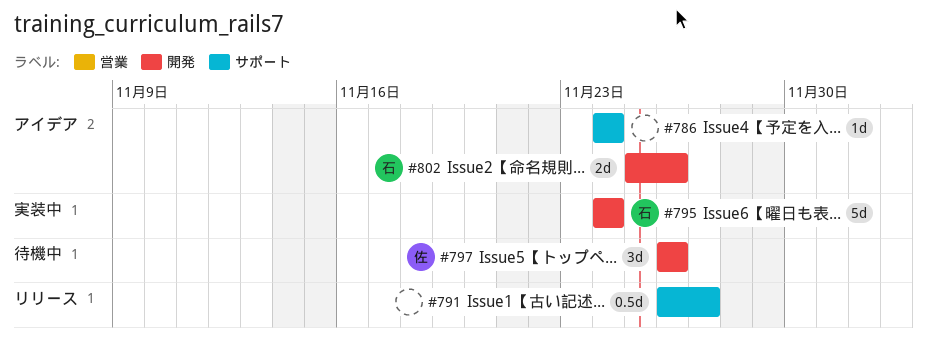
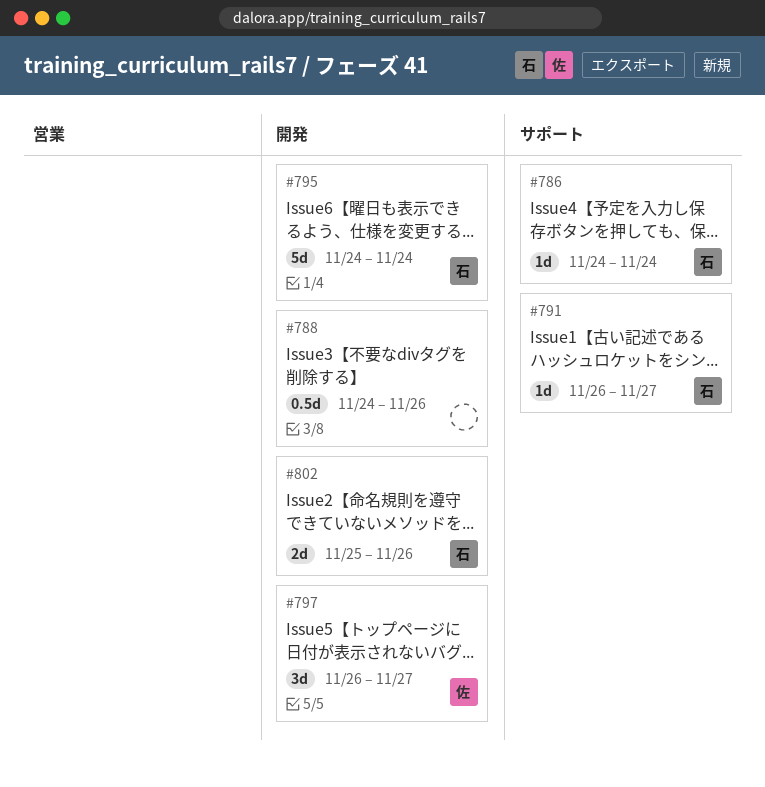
#786, owner: none -> 石
#788: none -> present
#791, owner: none -> 石
#791, estimate: 0.5d -> 1d
#797, due: Nov 26 -> Nov 27

